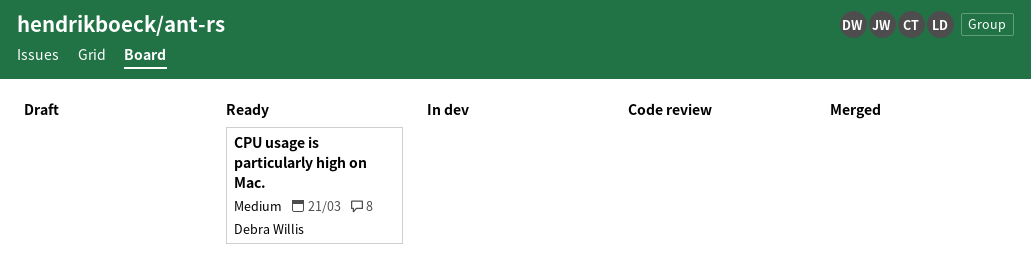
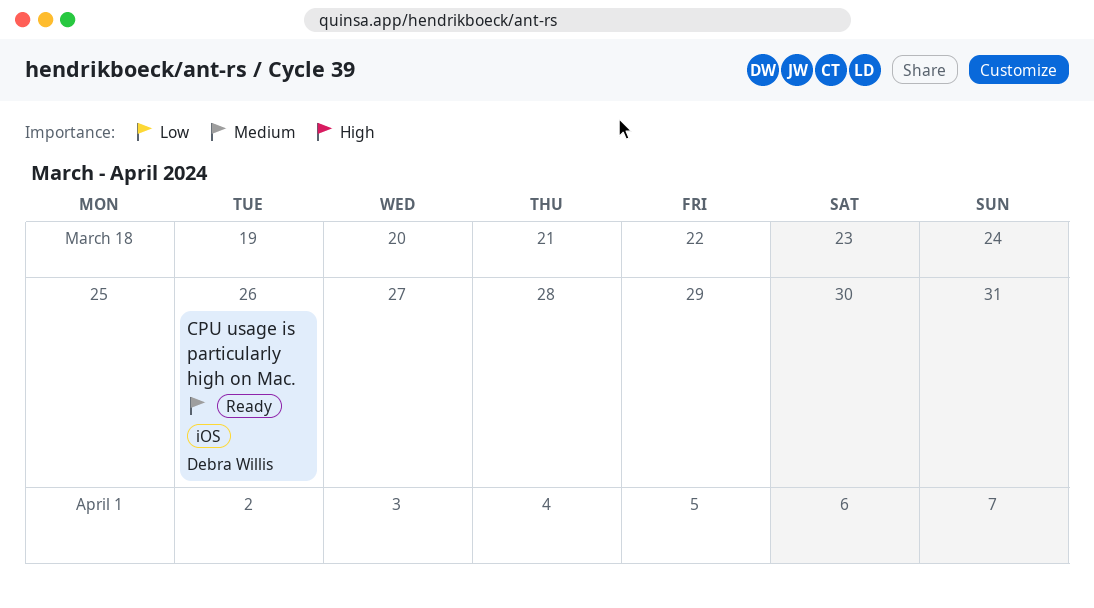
CPU usage is particularly high on Mac., due: Mar 21 -> Mar 26

